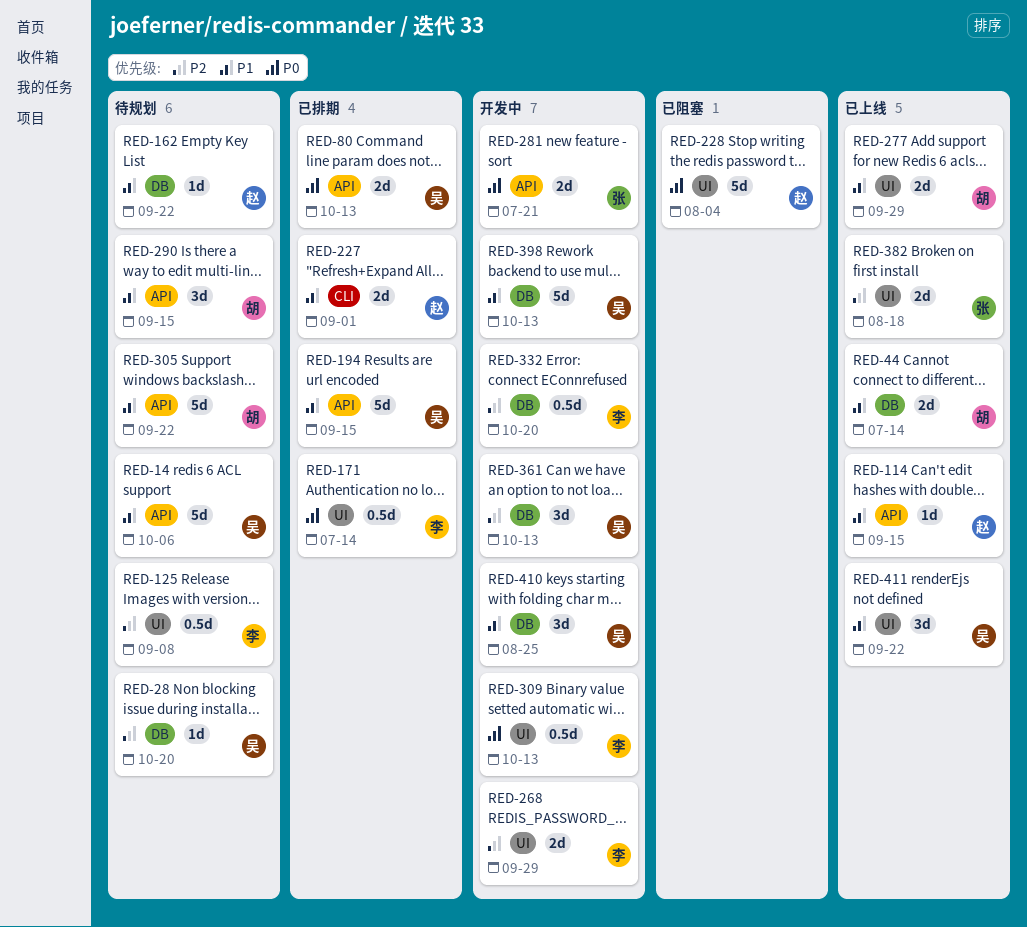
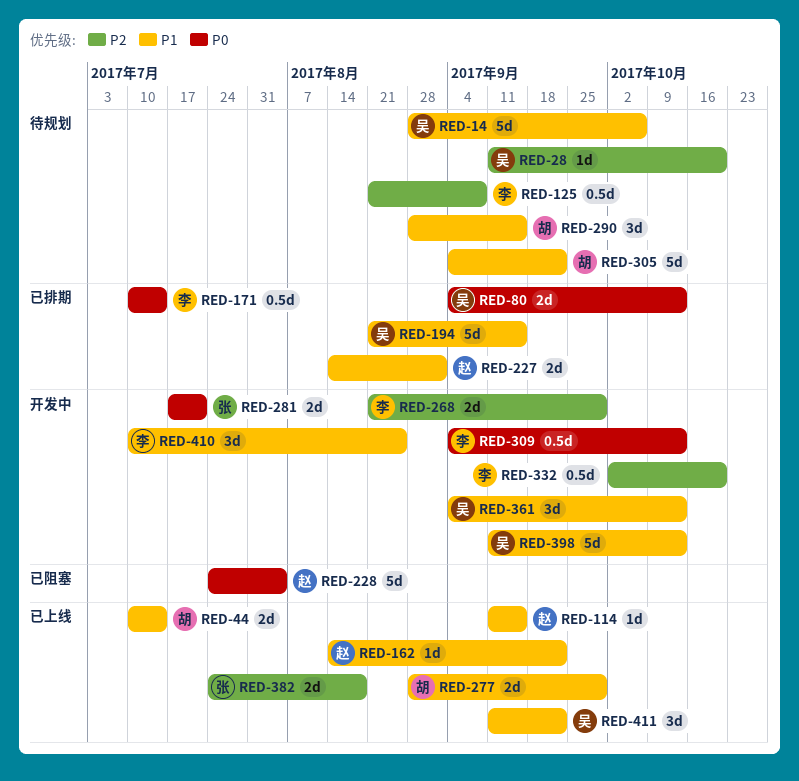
RED-162, status: 待规划 -> 已上线
RED-361, priority: P2 -> P1
RED-410, owner: 吴 -> 李

